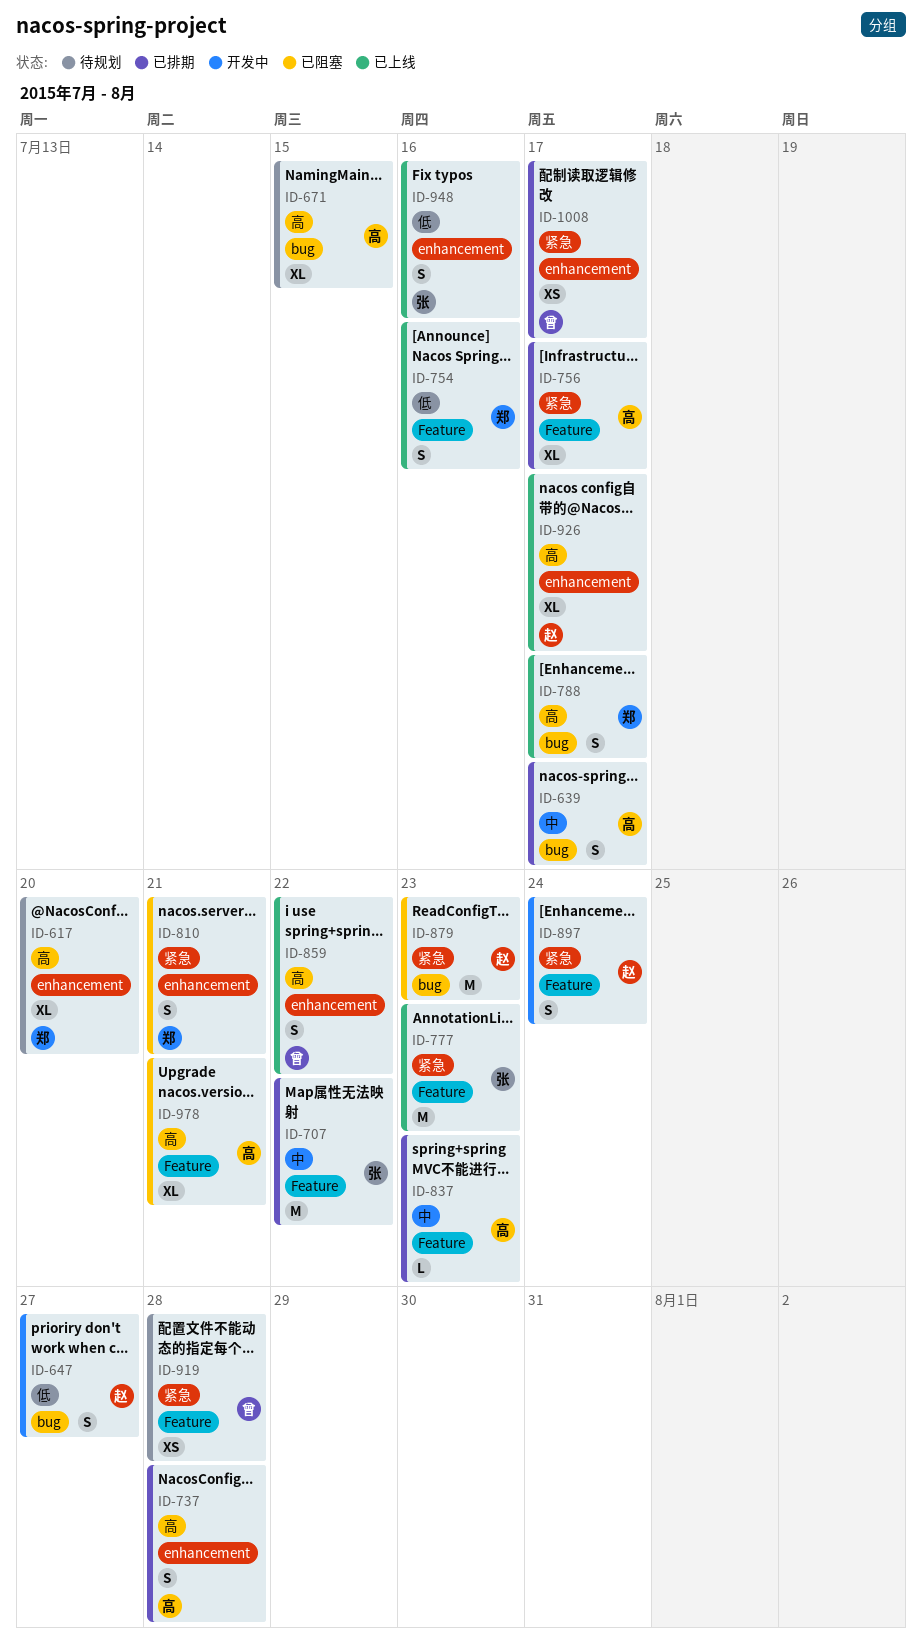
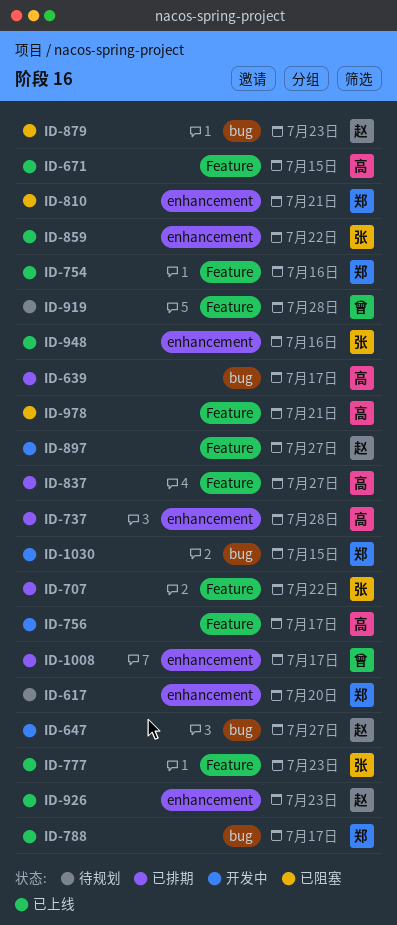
ID-671, status: 待规划 -> 已上线
ID-671, label: bug -> Feature
ID-756, status: 已排期 -> 开发中
ID-837, due: Jul 23 -> Jul 27
ID-859, owner: 曾 -> 张
ID-897, due: Jul 24 -> Jul 27
ID-926, due: Jul 17 -> Jul 23
ID-1030: none -> present

